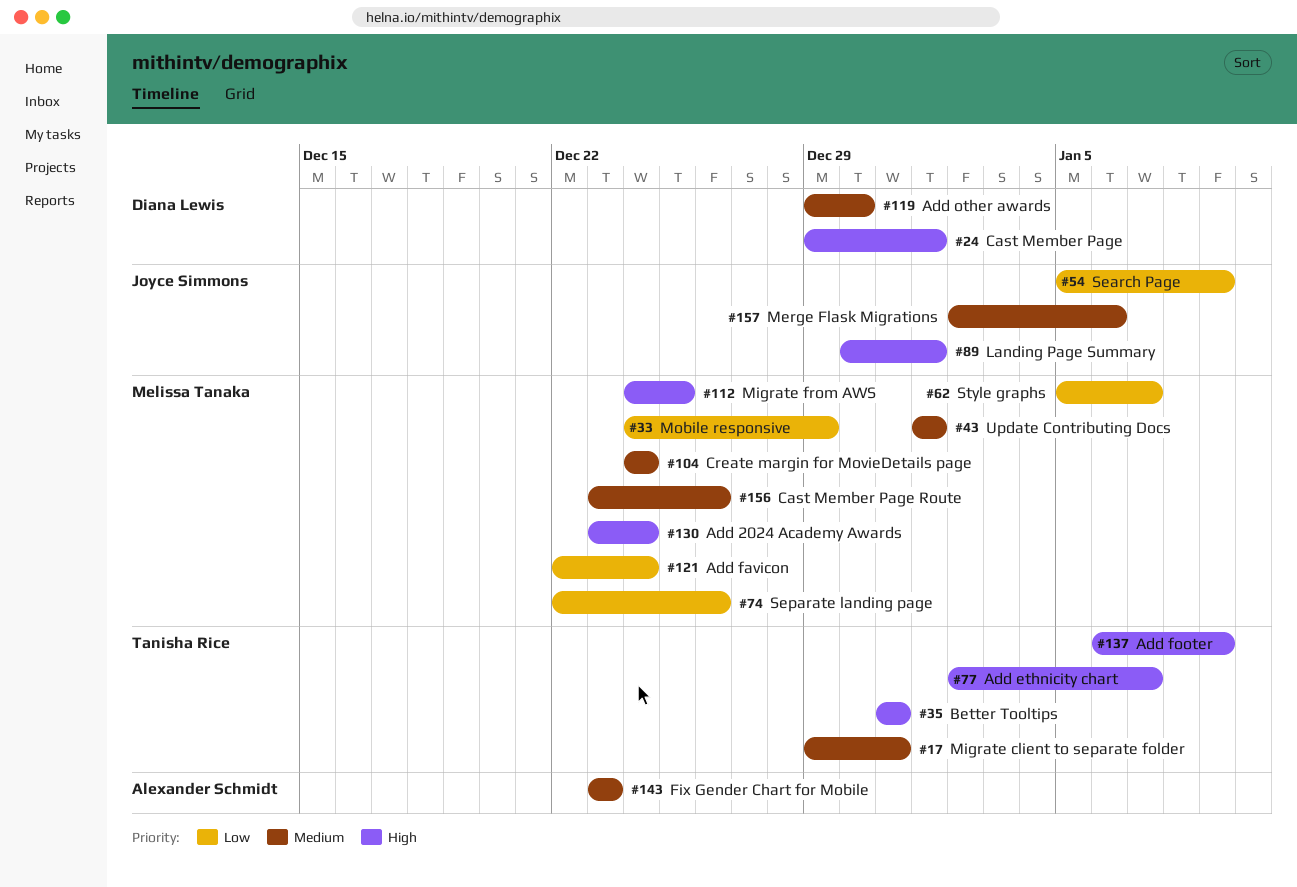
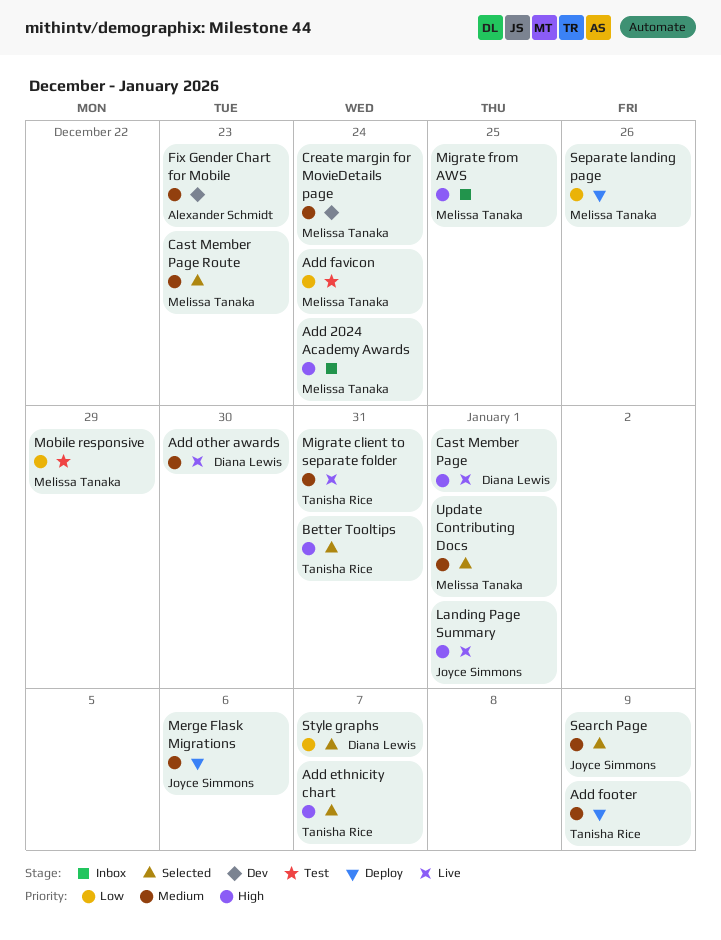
Add footer, priority: High -> Medium
Cast Member Page Route, due: Dec 26 -> Dec 23
Search Page, priority: Low -> Medium
Style graphs, owner: Melissa Tanaka -> Diana Lewis

